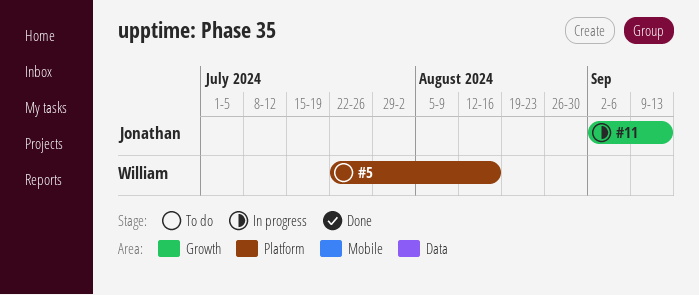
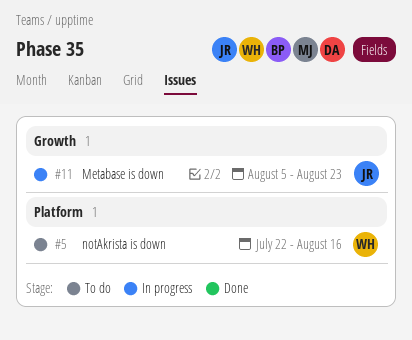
#11, start: Sep 2 -> Aug 5
#11, due: Sep 13 -> Aug 23

